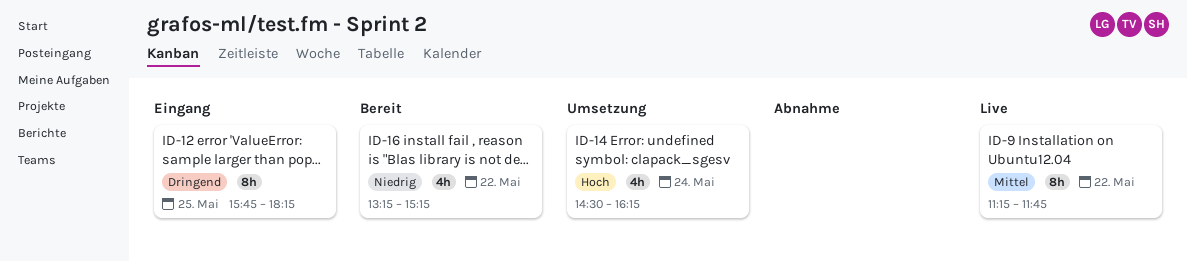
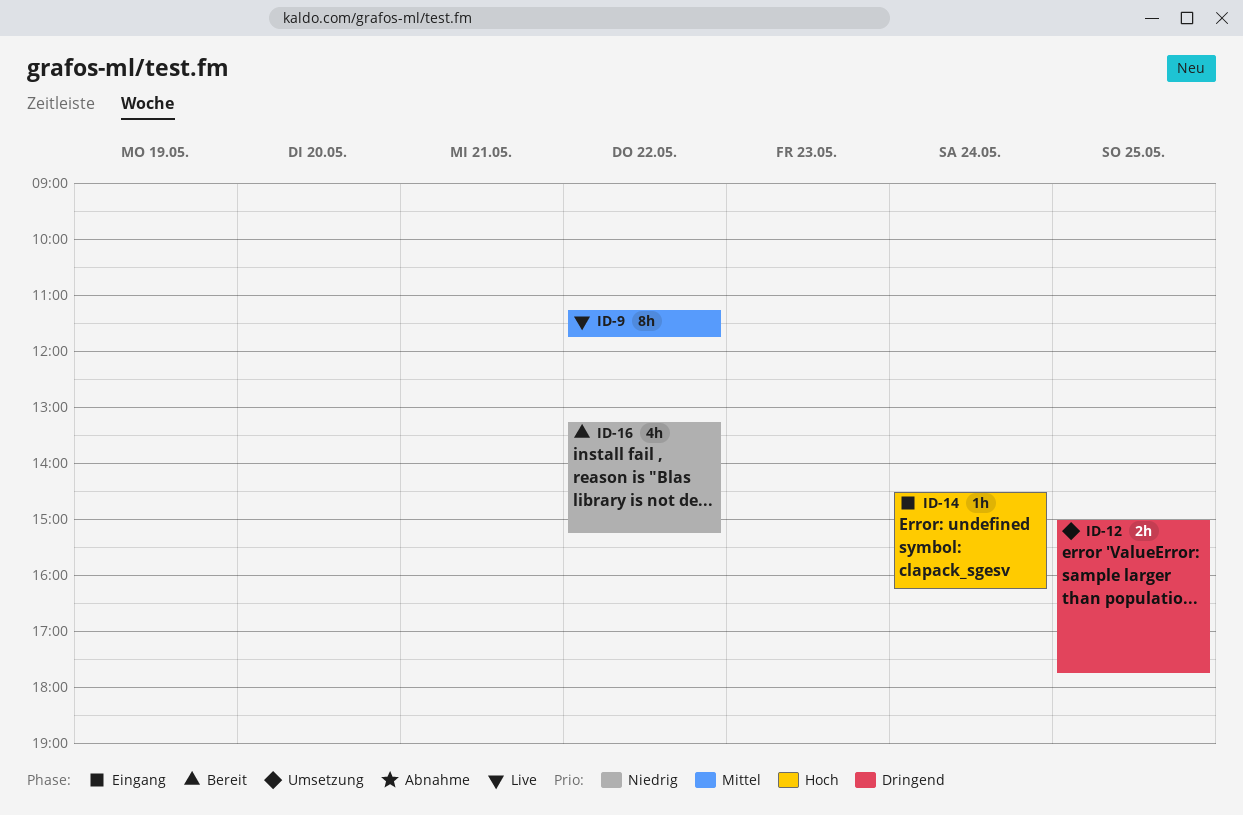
ID-12, status: Eingang -> Umsetzung
ID-12, estimate: 8h -> 2h
ID-12, begins: 15:45 -> 15:00
ID-12, ends: 18:15 -> 17:45
ID-14, status: Umsetzung -> Eingang
ID-14, estimate: 4h -> 1h

